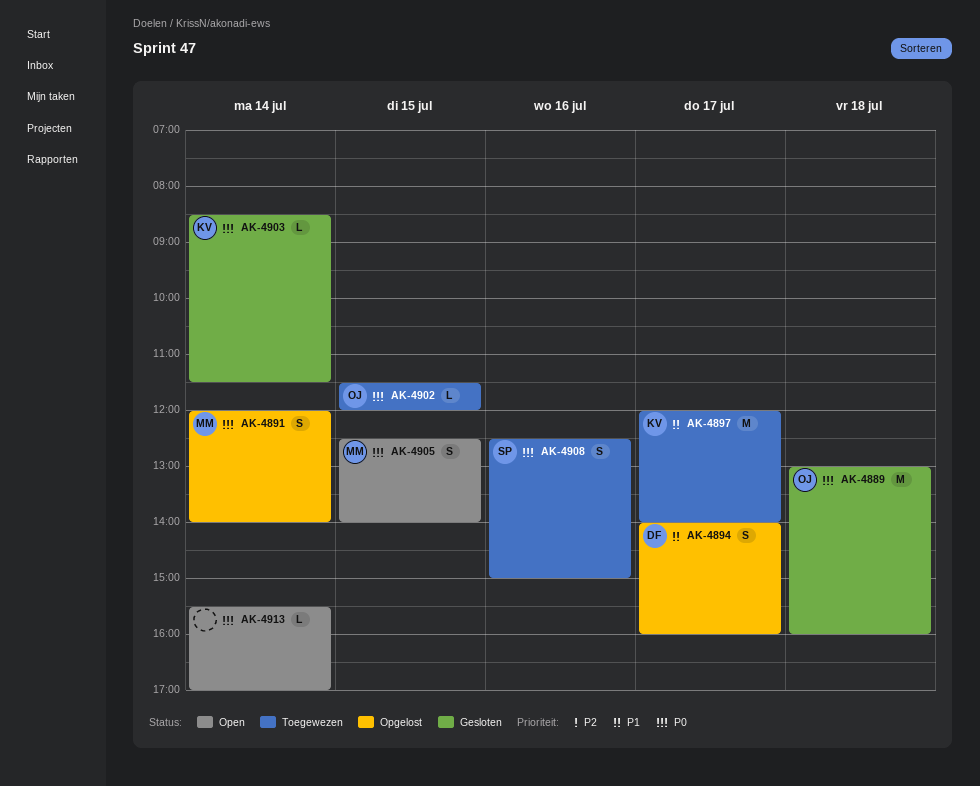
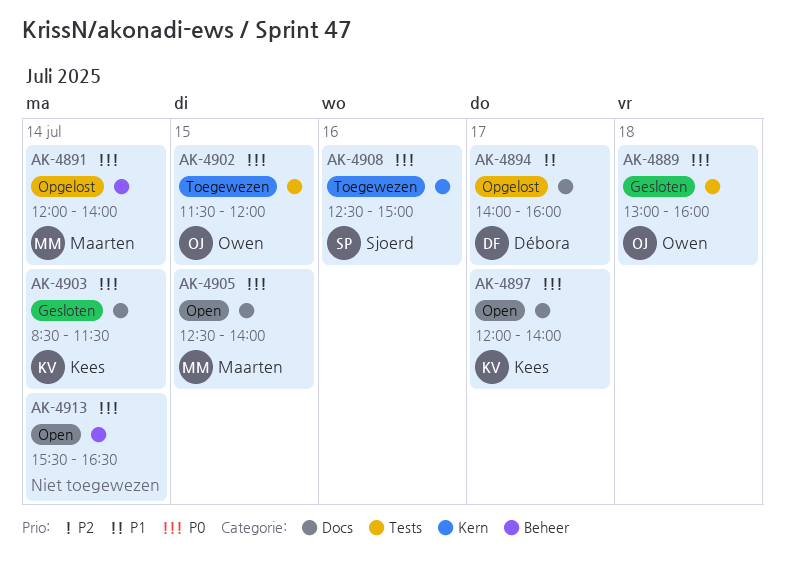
AK-4897, status: Toegewezen -> Open
AK-4897, priority: P1 -> P0
AK-4913, ends: 17:00 -> 16:30

